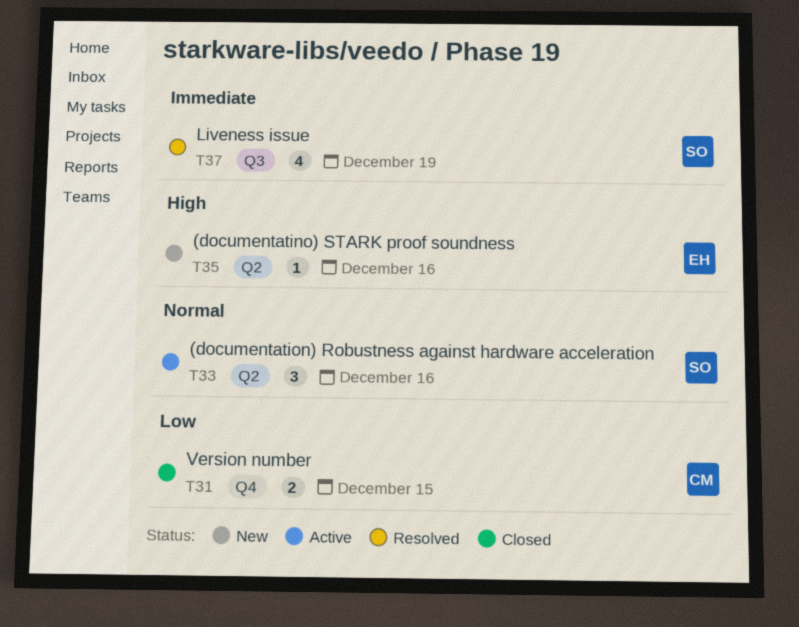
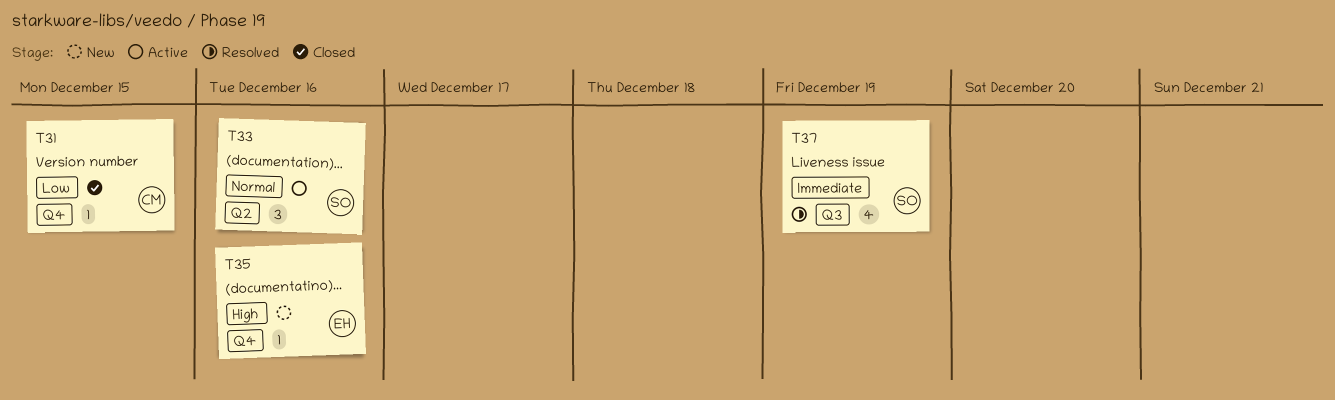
T31, estimate: 2 -> 1
T35, label: Q2 -> Q4

